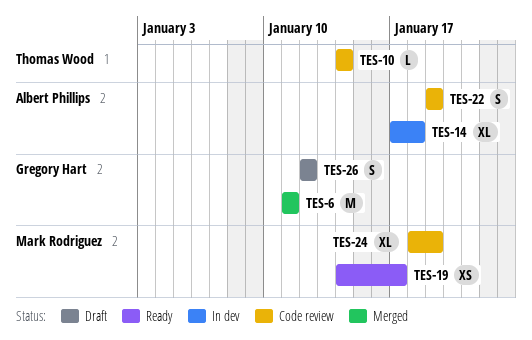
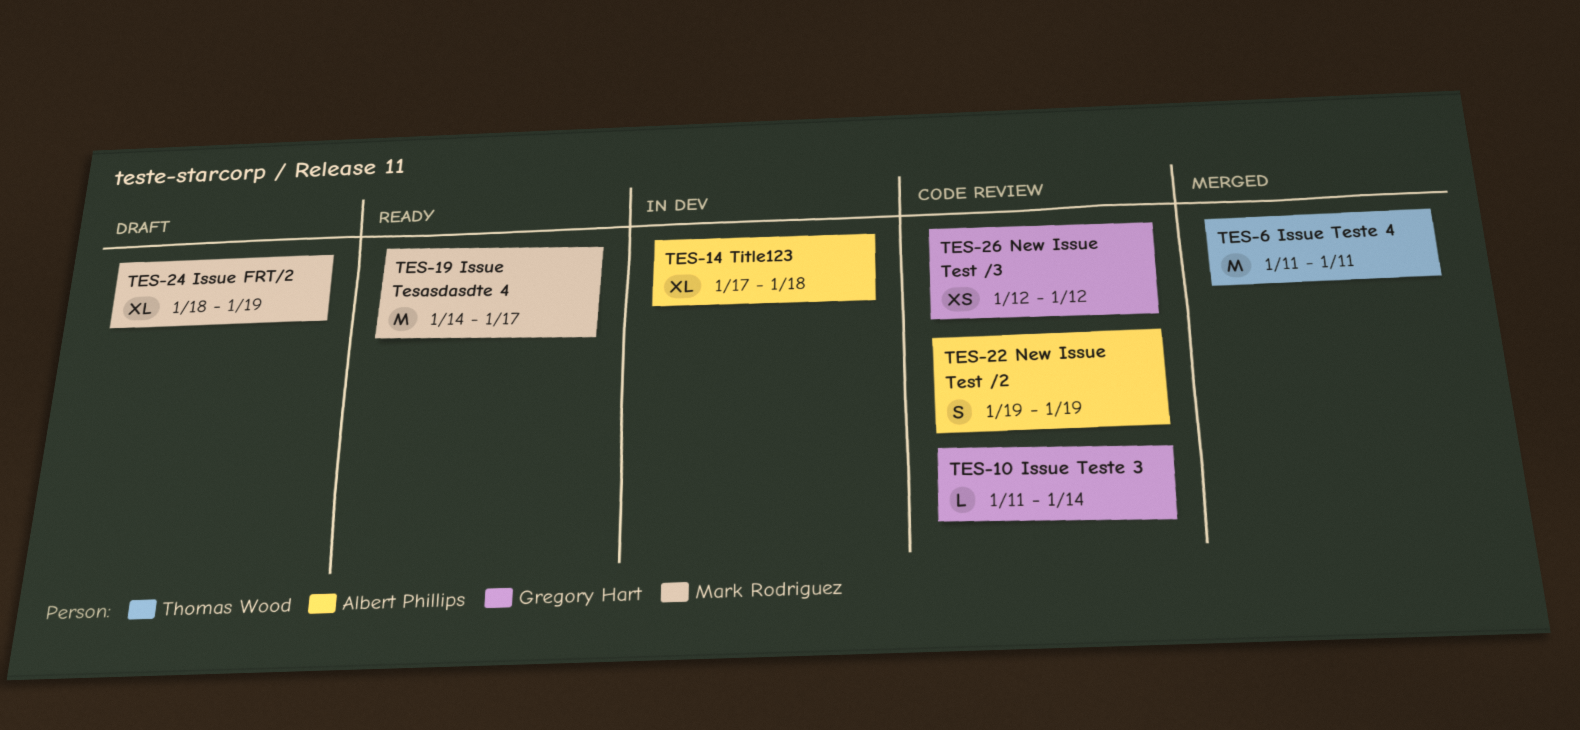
TES-6, owner: Gregory Hart -> Thomas Wood
TES-10, owner: Thomas Wood -> Gregory Hart
TES-10, start: Jan 14 -> Jan 11
TES-19, estimate: XS -> M
TES-24, status: Code review -> Draft
TES-26, status: Draft -> Code review
TES-26, estimate: S -> XS

